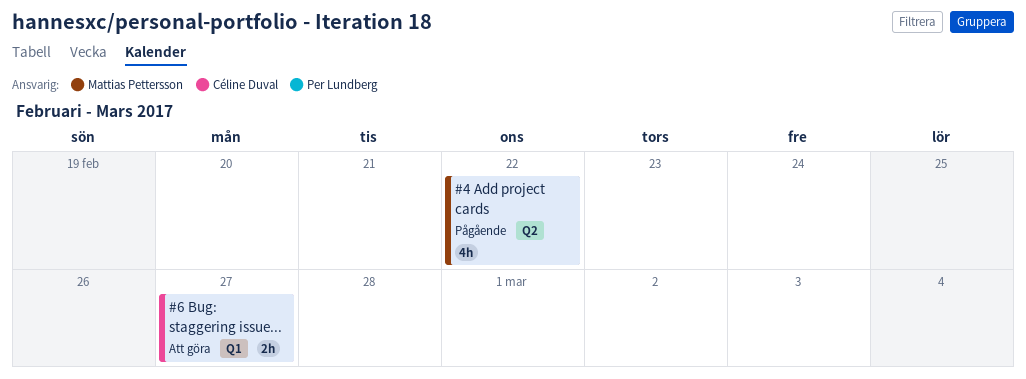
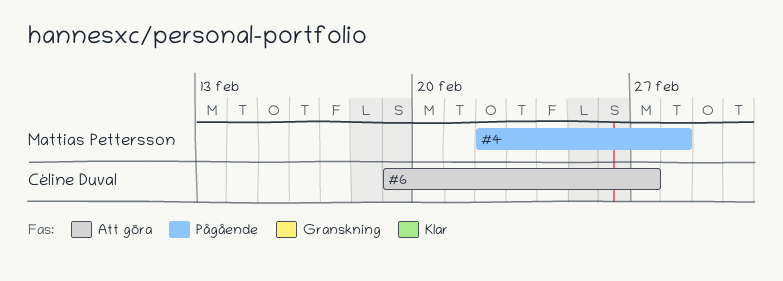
#4, due: Feb 22 -> Feb 28

